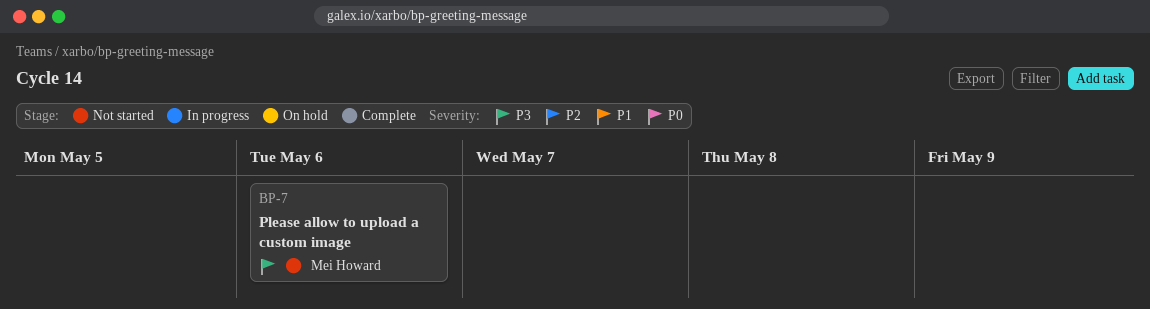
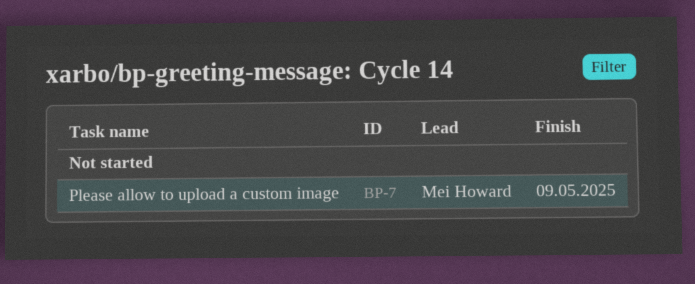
BP-7, due: May 6 -> May 9

